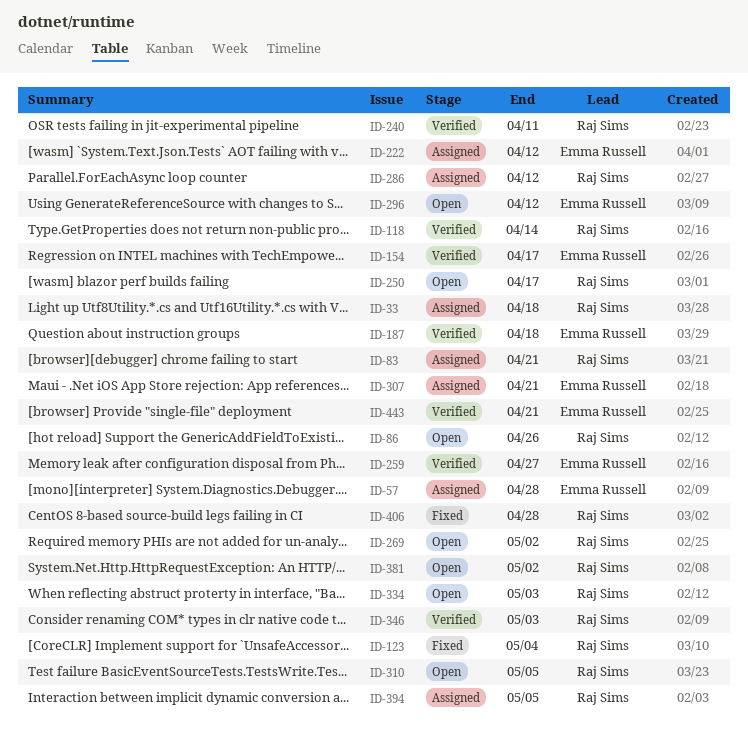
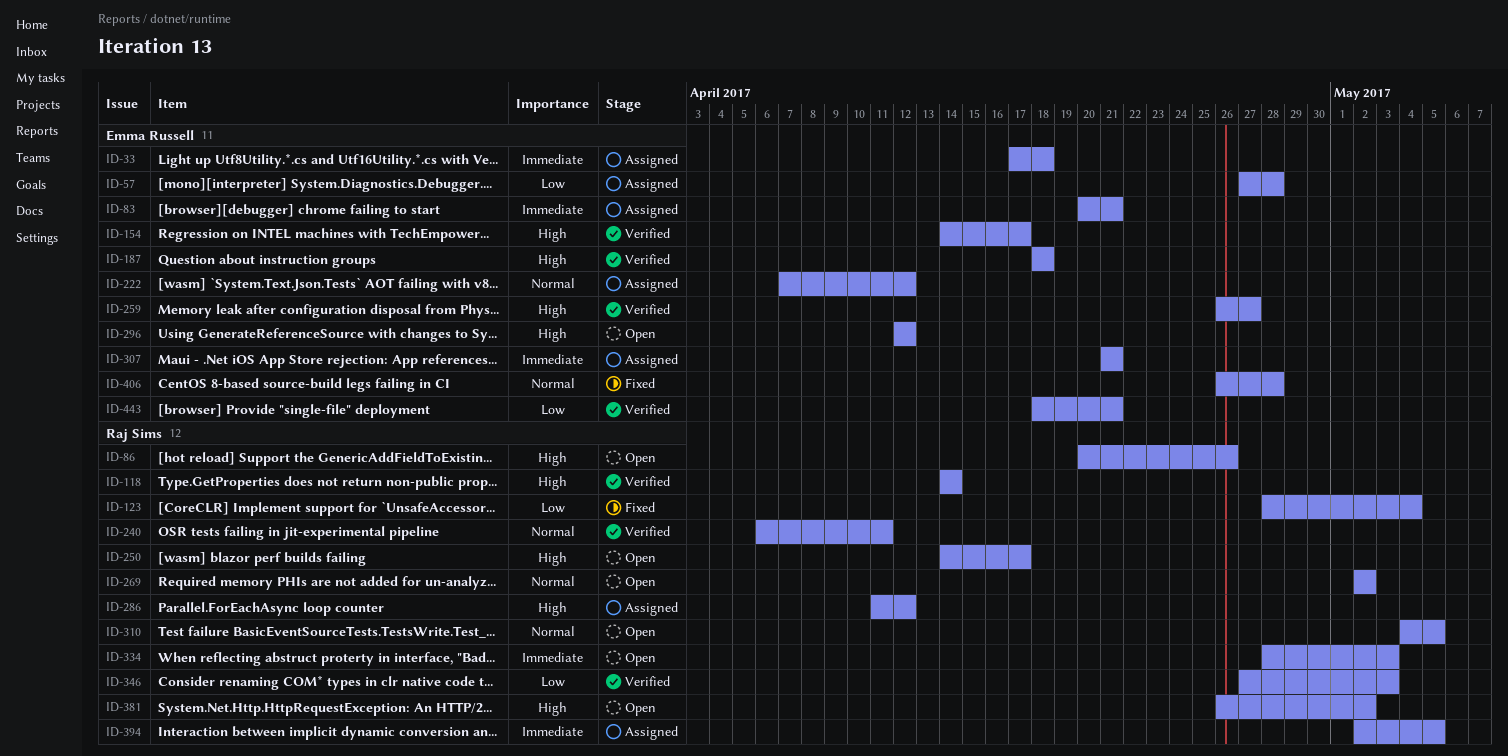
ID-33, owner: Raj Sims -> Emma Russell
ID-83, owner: Raj Sims -> Emma Russell
ID-406, owner: Raj Sims -> Emma Russell

